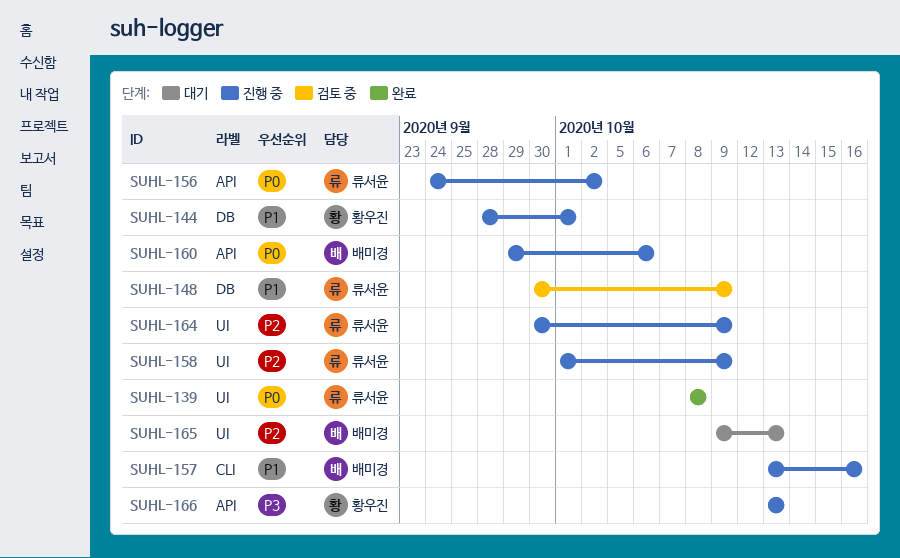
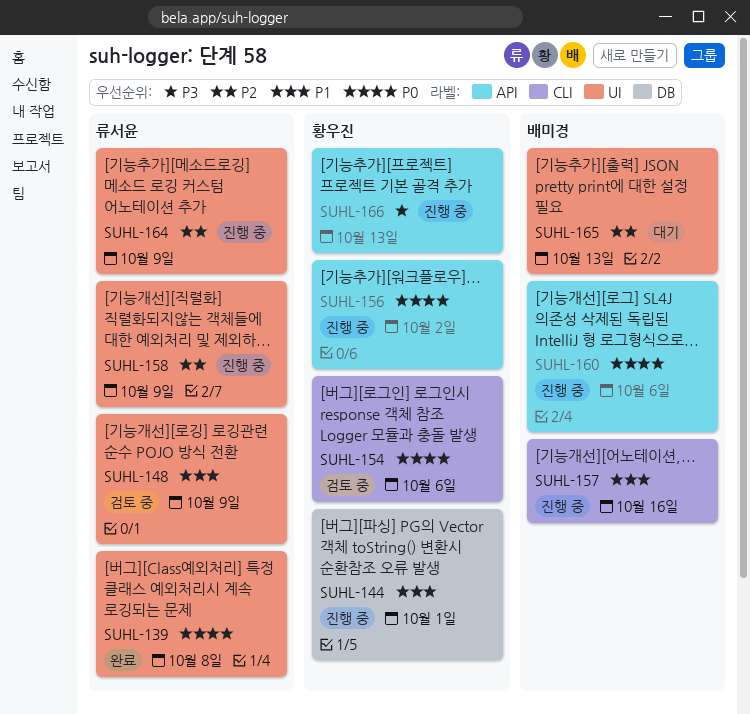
SUHL-148, label: DB -> UI
SUHL-154: none -> present
SUHL-156, owner: 류서윤 -> 황우진

